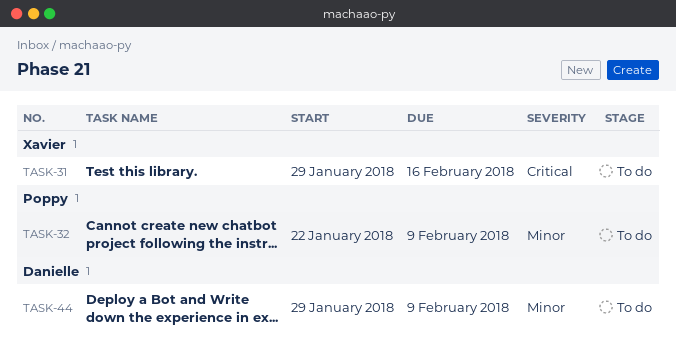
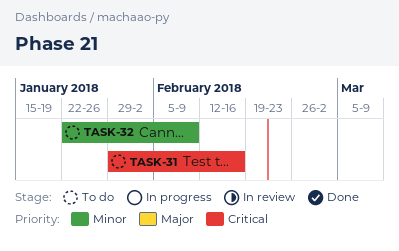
TASK-44: present -> none

